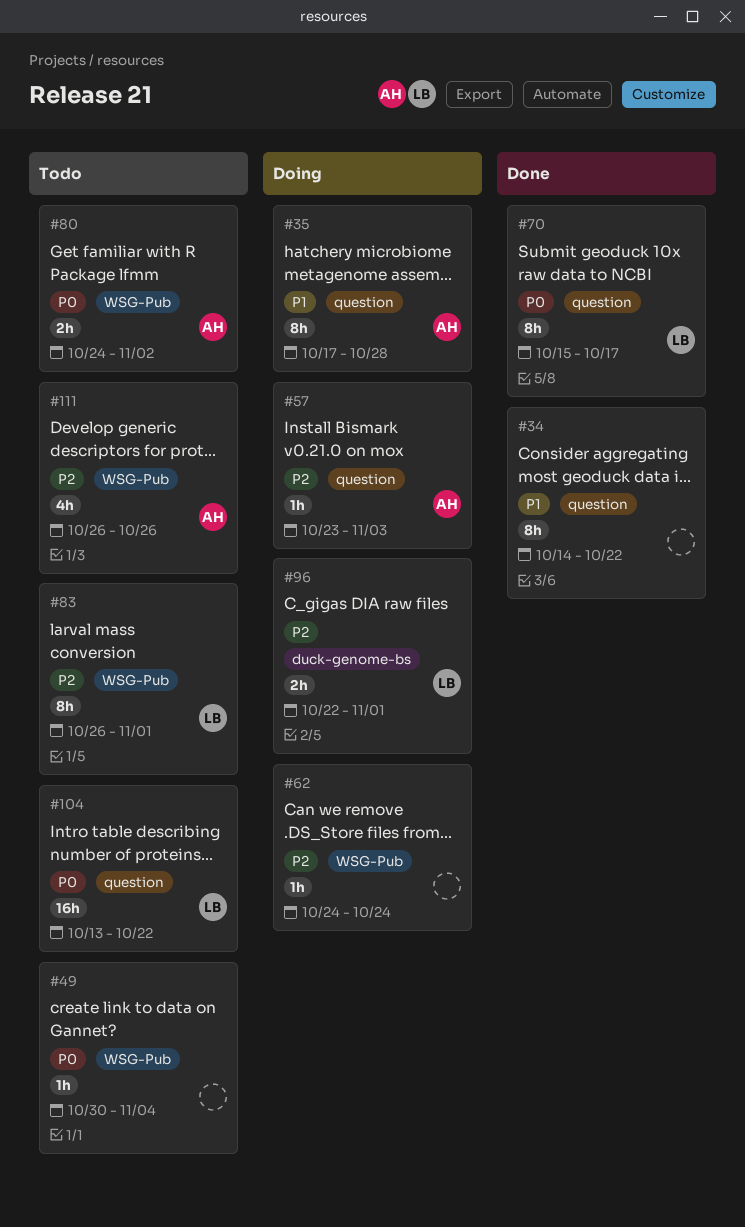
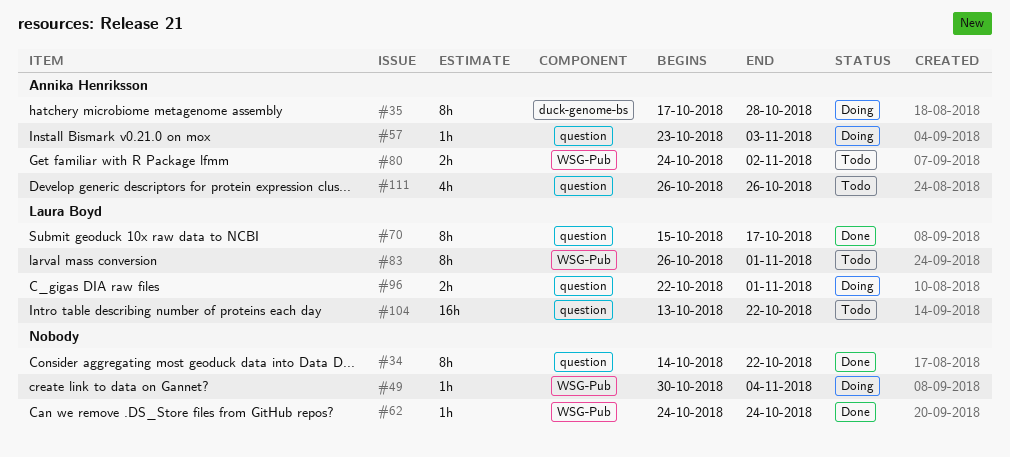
#35, label: question -> duck-genome-bs
#49, status: Todo -> Doing
#62, status: Doing -> Done
#96, label: duck-genome-bs -> question
#111, label: WSG-Pub -> question

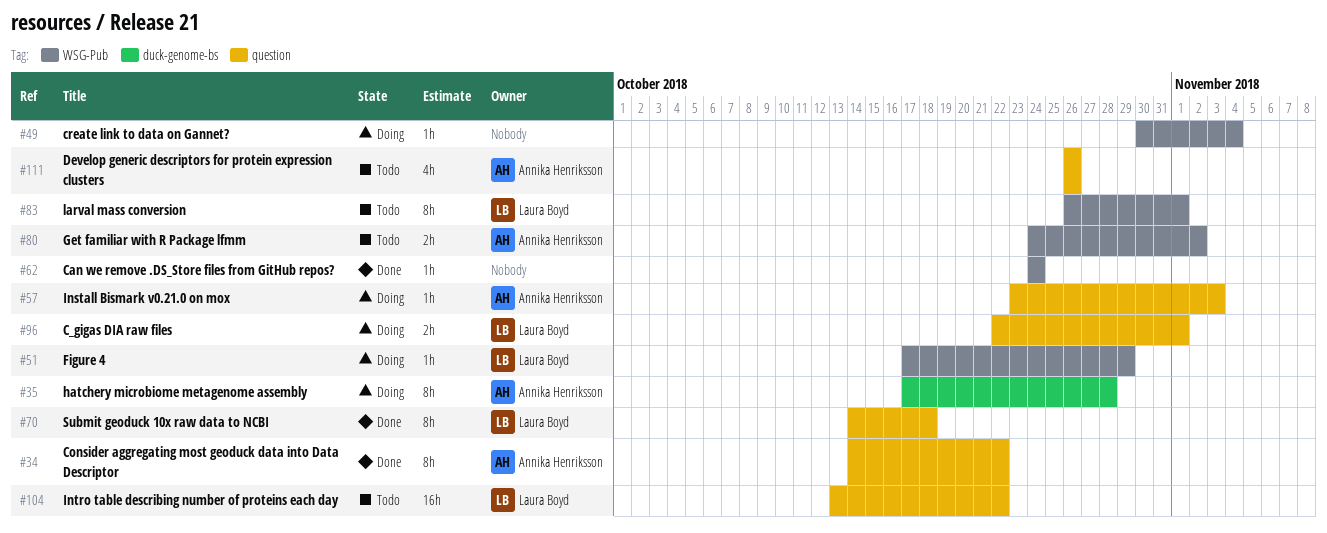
#34, owner: none -> Annika Henriksson
#51: none -> present
#70, start: Oct 15 -> Oct 14
#70, due: Oct 17 -> Oct 18

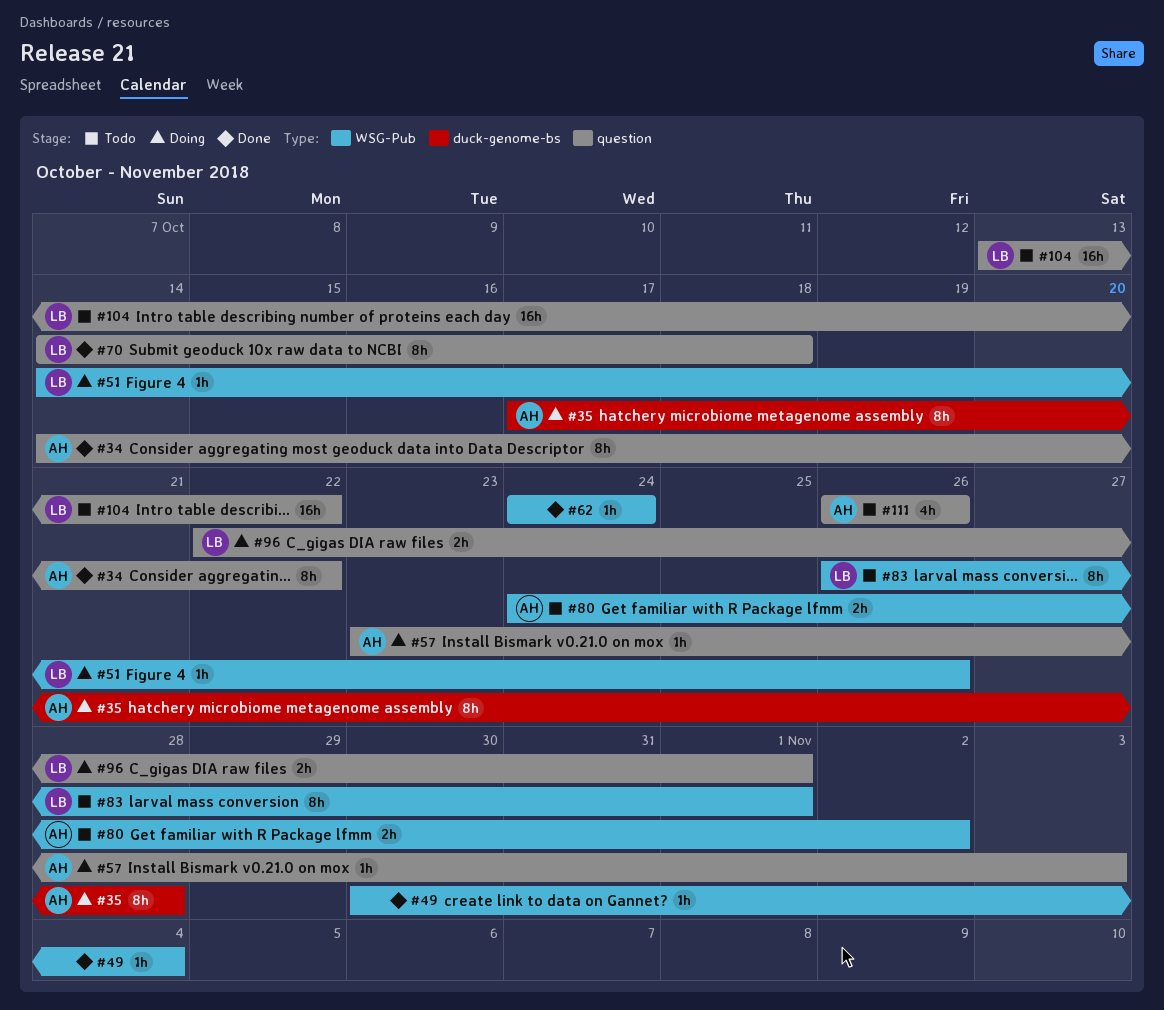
#49, status: Doing -> Done
#51, start: Oct 17 -> Oct 14
#51, due: Oct 29 -> Oct 26

